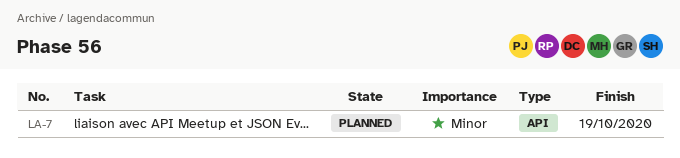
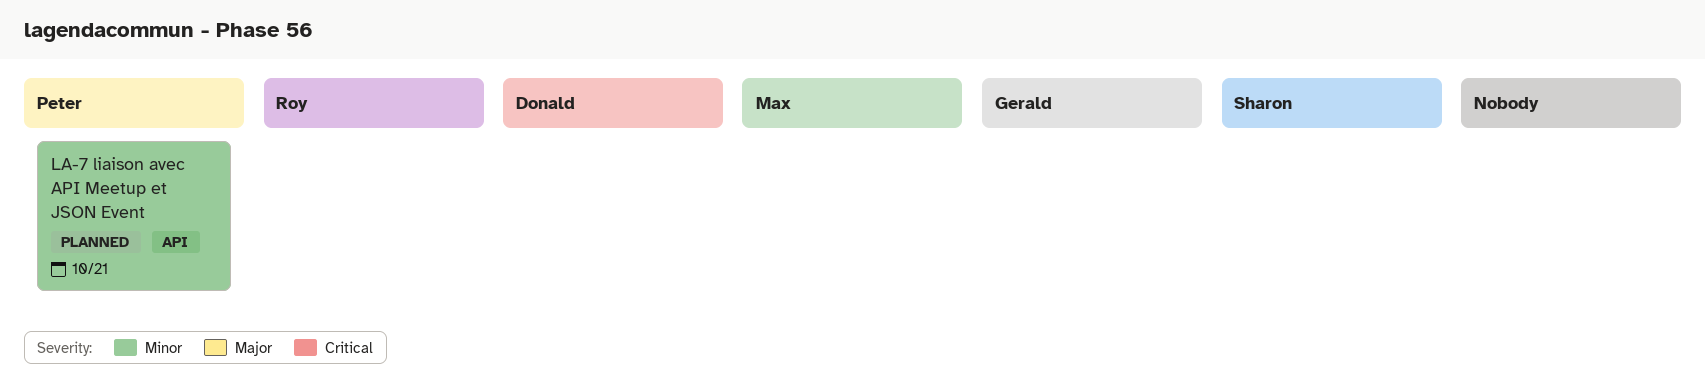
LA-7, due: Oct 19 -> Oct 21

